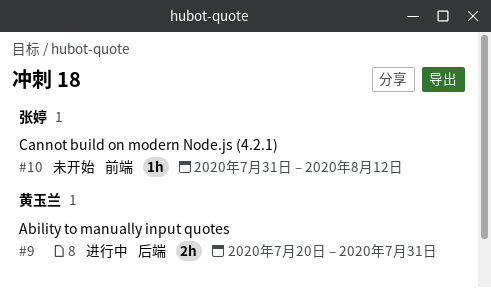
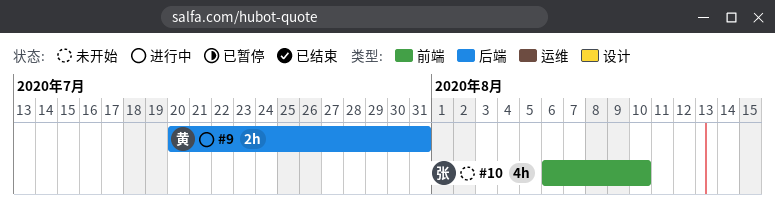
#10, estimate: 1h -> 4h
#10, start: Jul 31 -> Aug 6
#10, due: Aug 12 -> Aug 10

